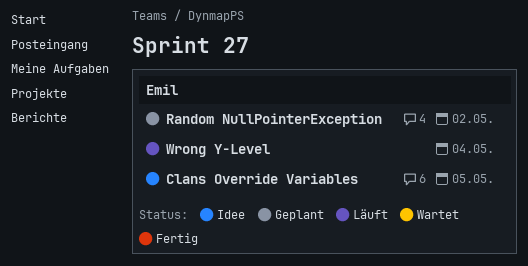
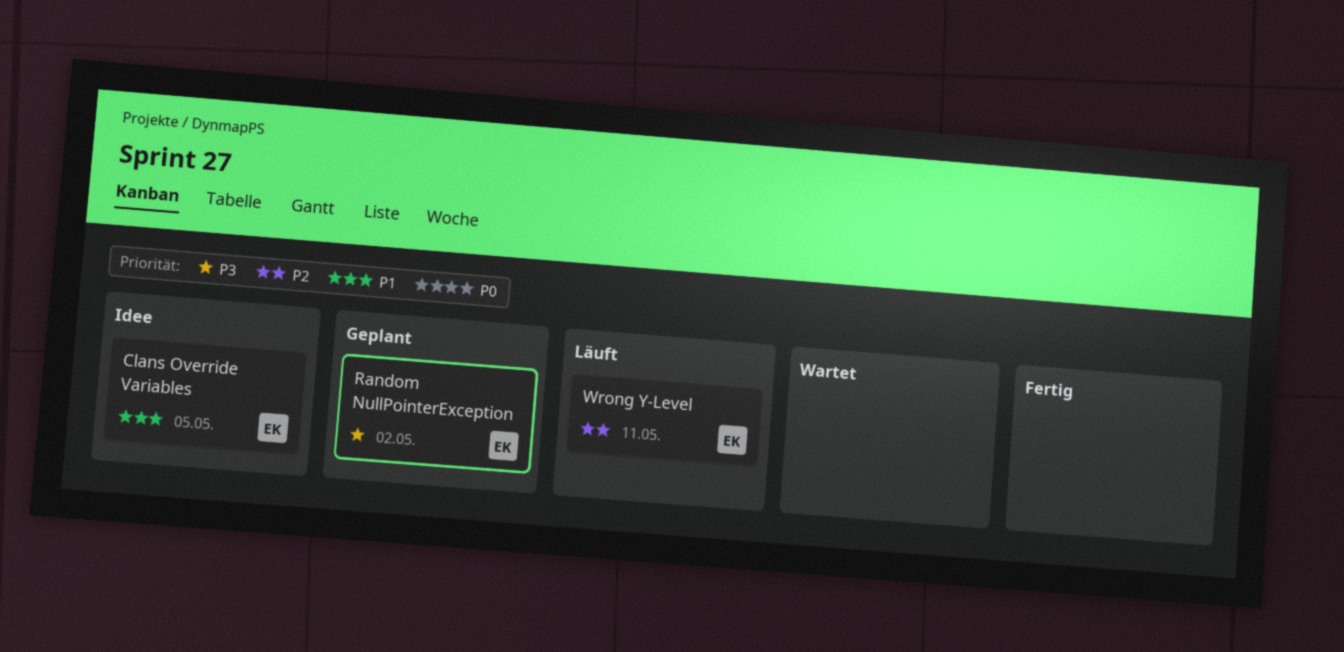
Wrong Y-Level, due: May 4 -> May 11

